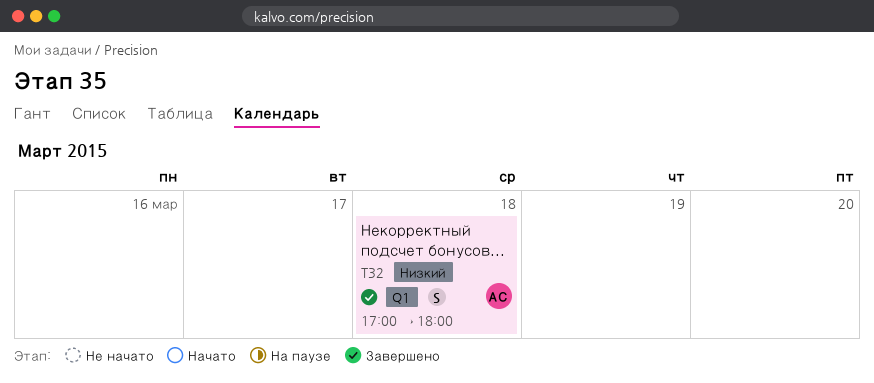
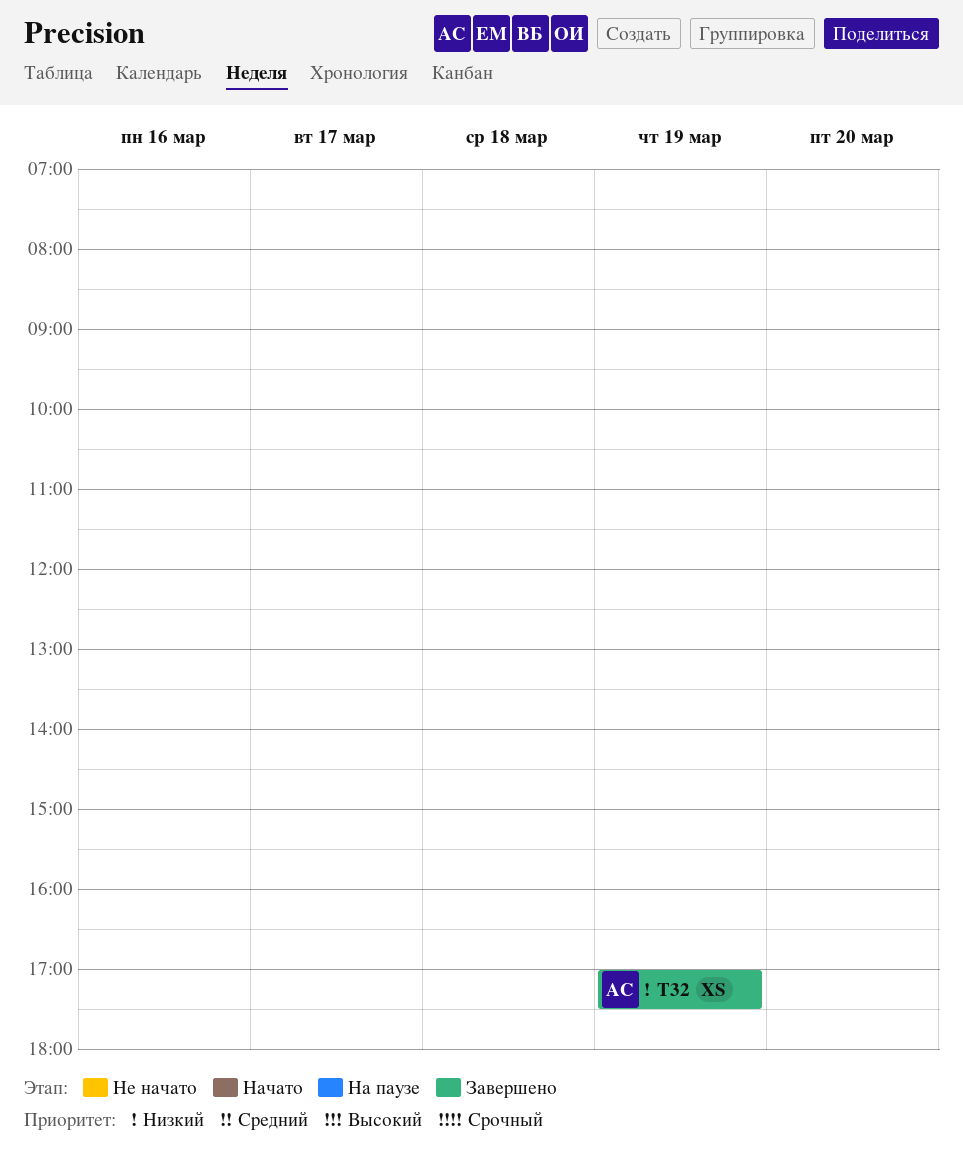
T32, estimate: S -> XS
T32, day: Mar 18 -> Mar 19
T32, ends: 18:00 -> 17:30

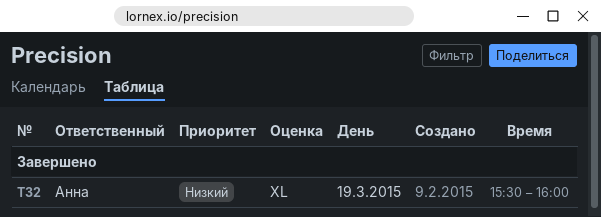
T32, estimate: XS -> XL
T32, begins: 17:00 -> 15:30
T32, ends: 17:30 -> 16:00

